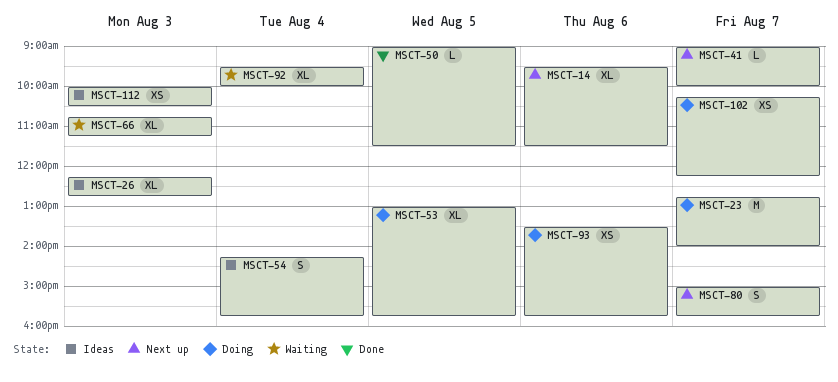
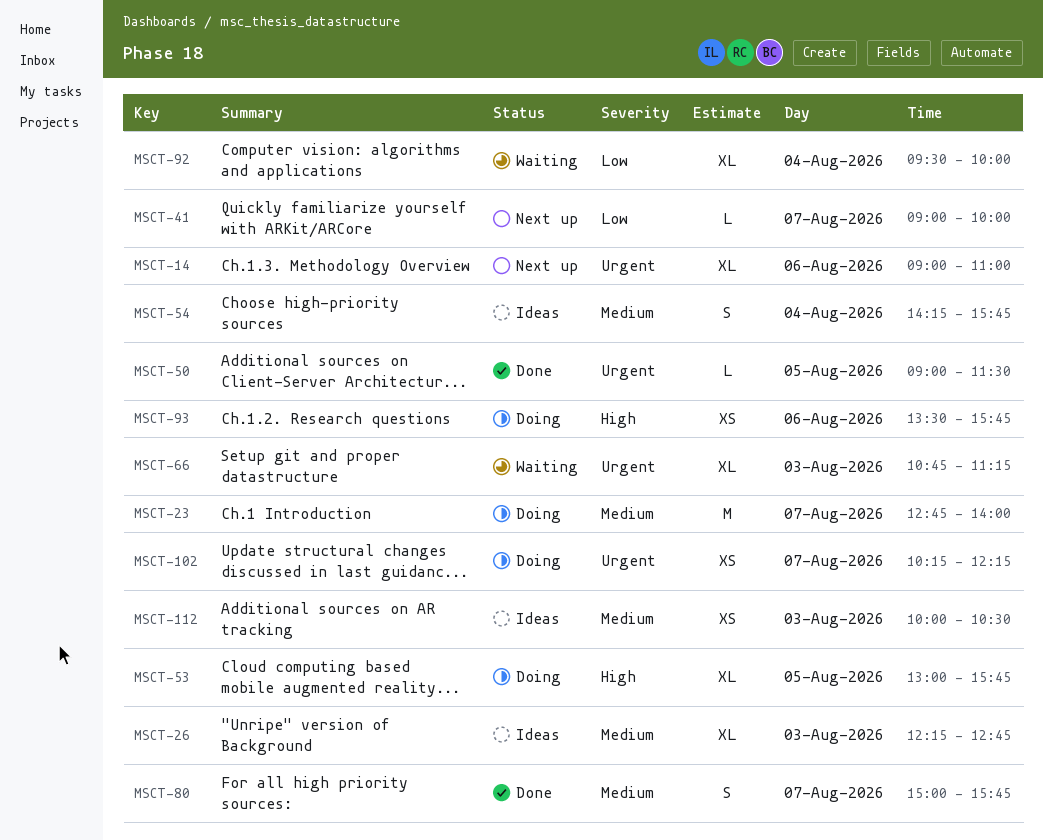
MSCT-14, begins: 09:30 -> 09:00
MSCT-14, ends: 11:30 -> 11:00
MSCT-80, status: Next up -> Done

